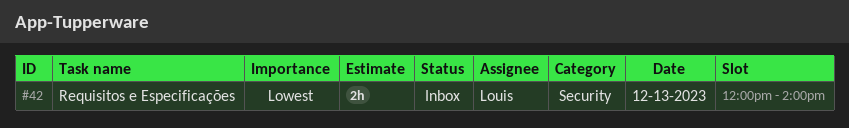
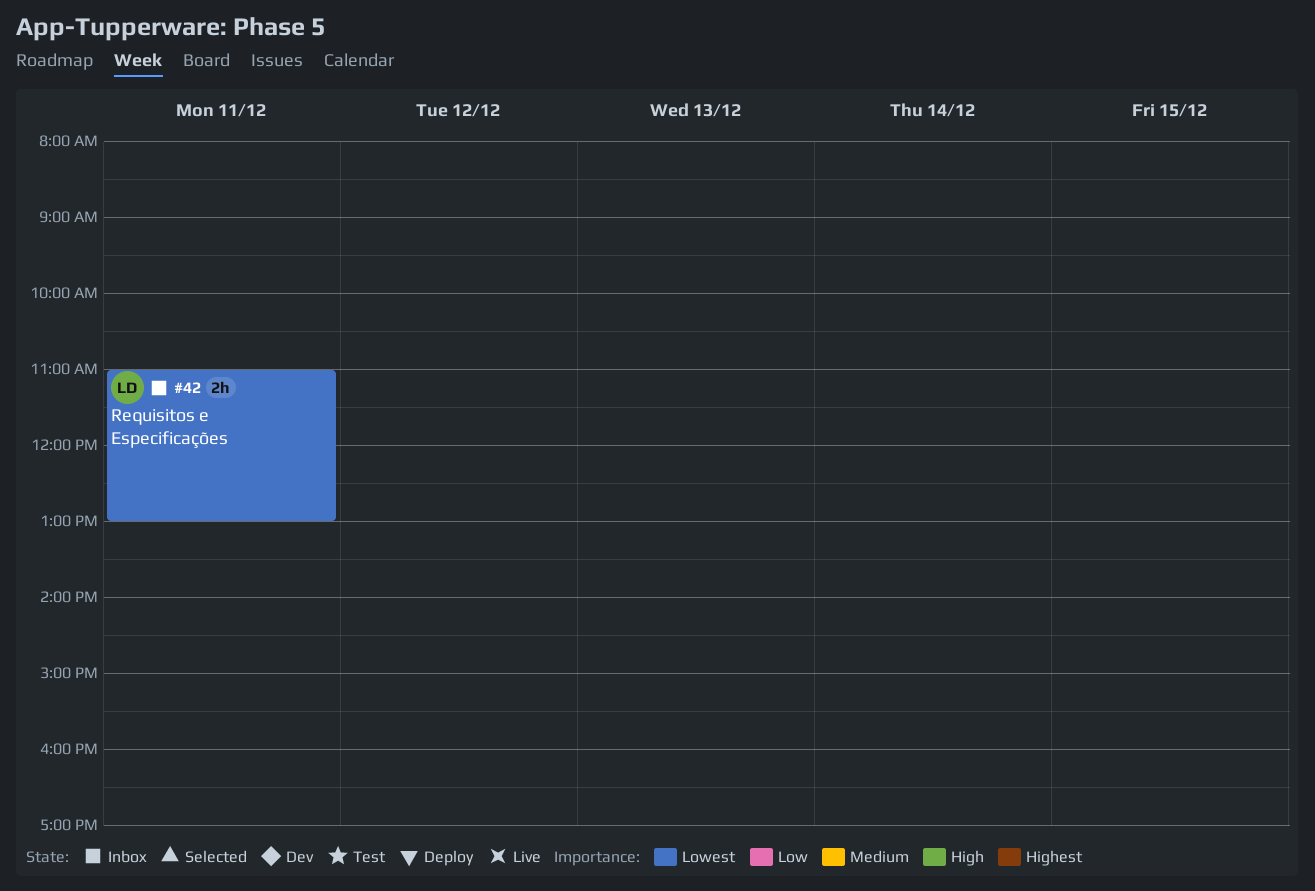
#42, day: Dec 13 -> Dec 11
#42, begins: 12:00 -> 11:00
#42, ends: 14:00 -> 13:00

